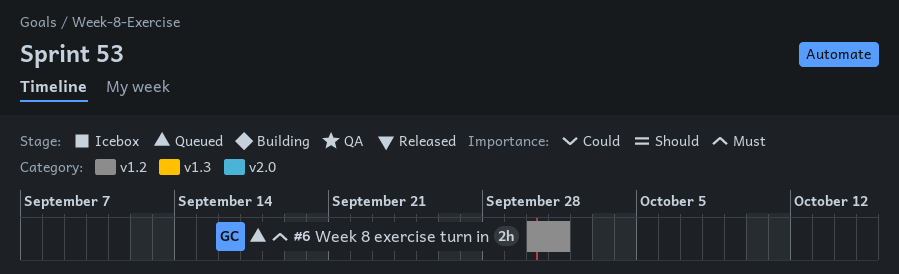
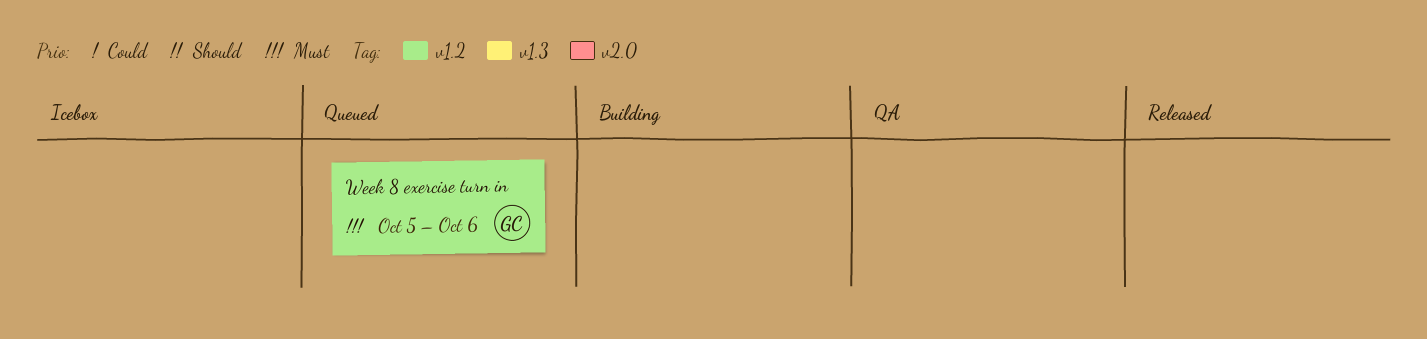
Week 8 exercise turn in, start: Sep 30 -> Oct 5
Week 8 exercise turn in, due: Oct 1 -> Oct 6

